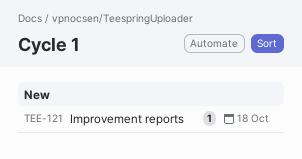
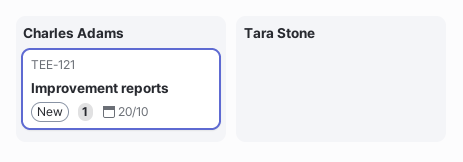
TEE-121, due: Oct 18 -> Oct 20

